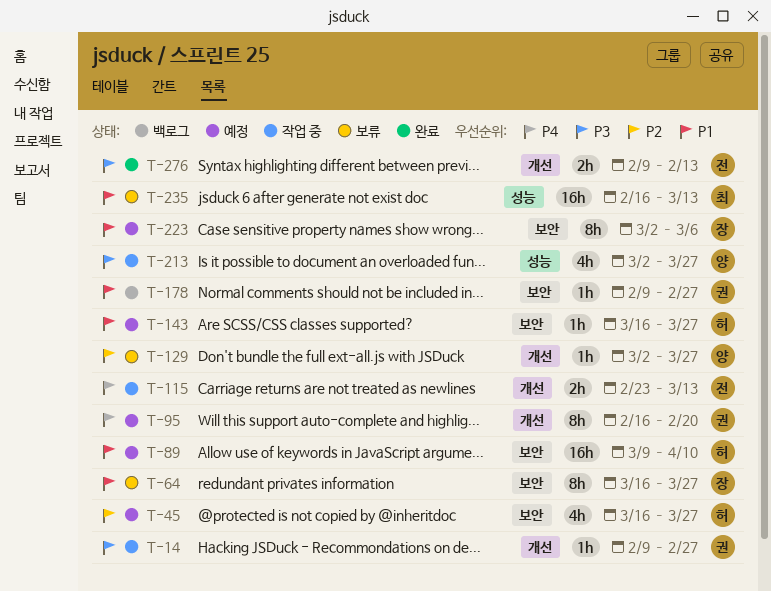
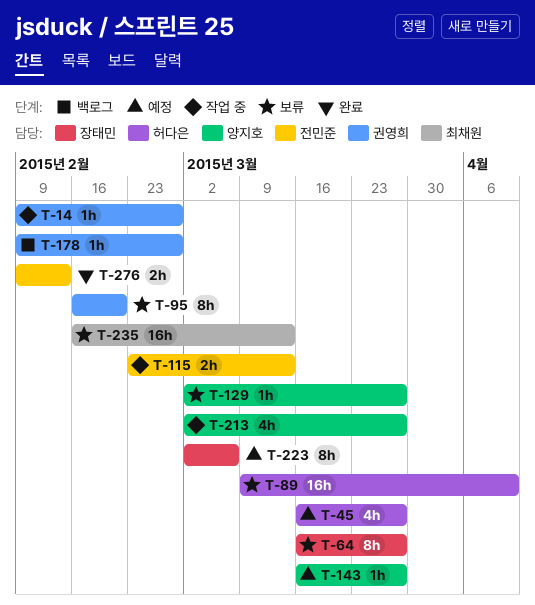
T-89, status: 예정 -> 보류
T-95, status: 예정 -> 보류
T-143, owner: 허다은 -> 양지호

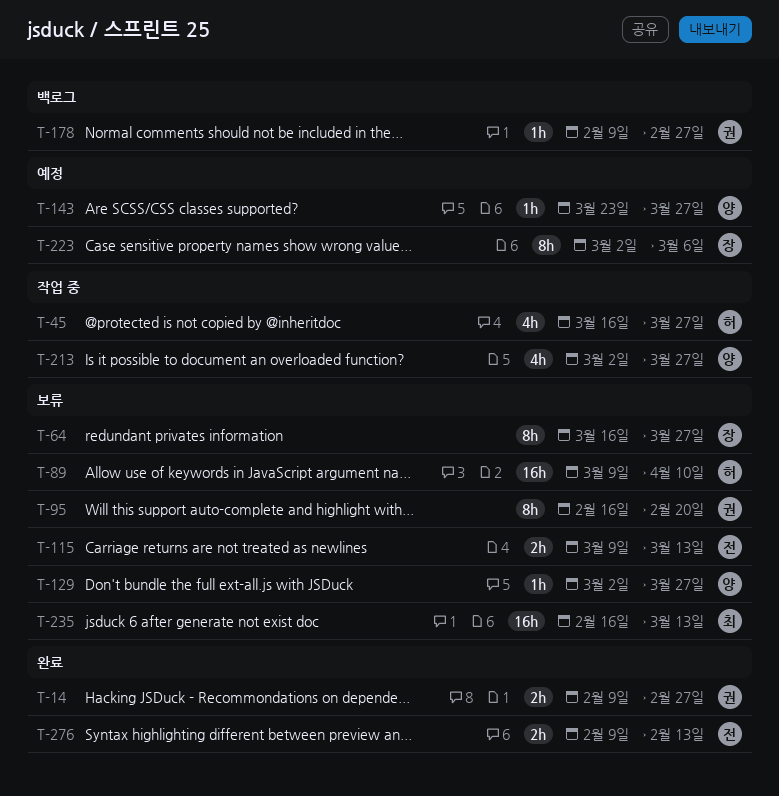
T-14, status: 작업 중 -> 완료
T-14, estimate: 1h -> 2h
T-45, status: 예정 -> 작업 중
T-115, status: 작업 중 -> 보류
T-115, start: Feb 23 -> Mar 9
T-143, start: Mar 16 -> Mar 23

